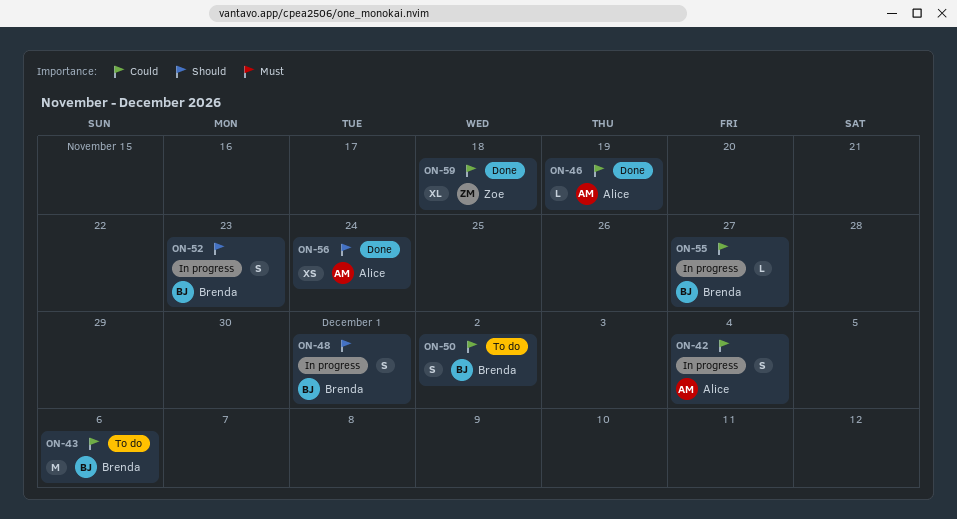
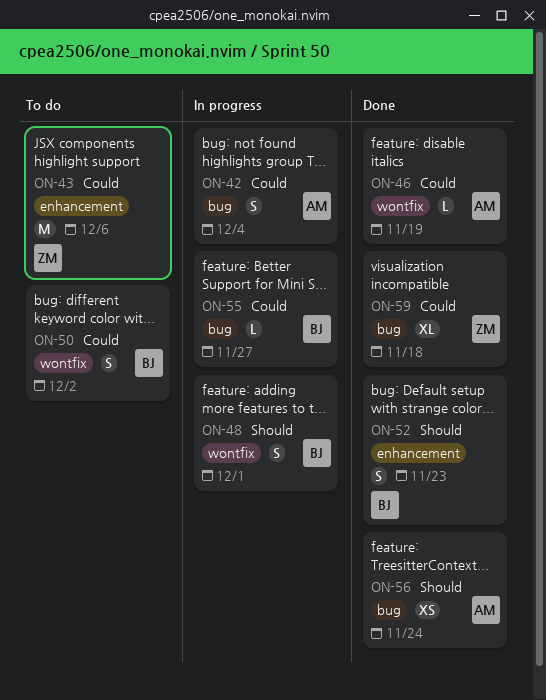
ON-43, owner: Brenda -> Zoe
ON-52, status: In progress -> Done

